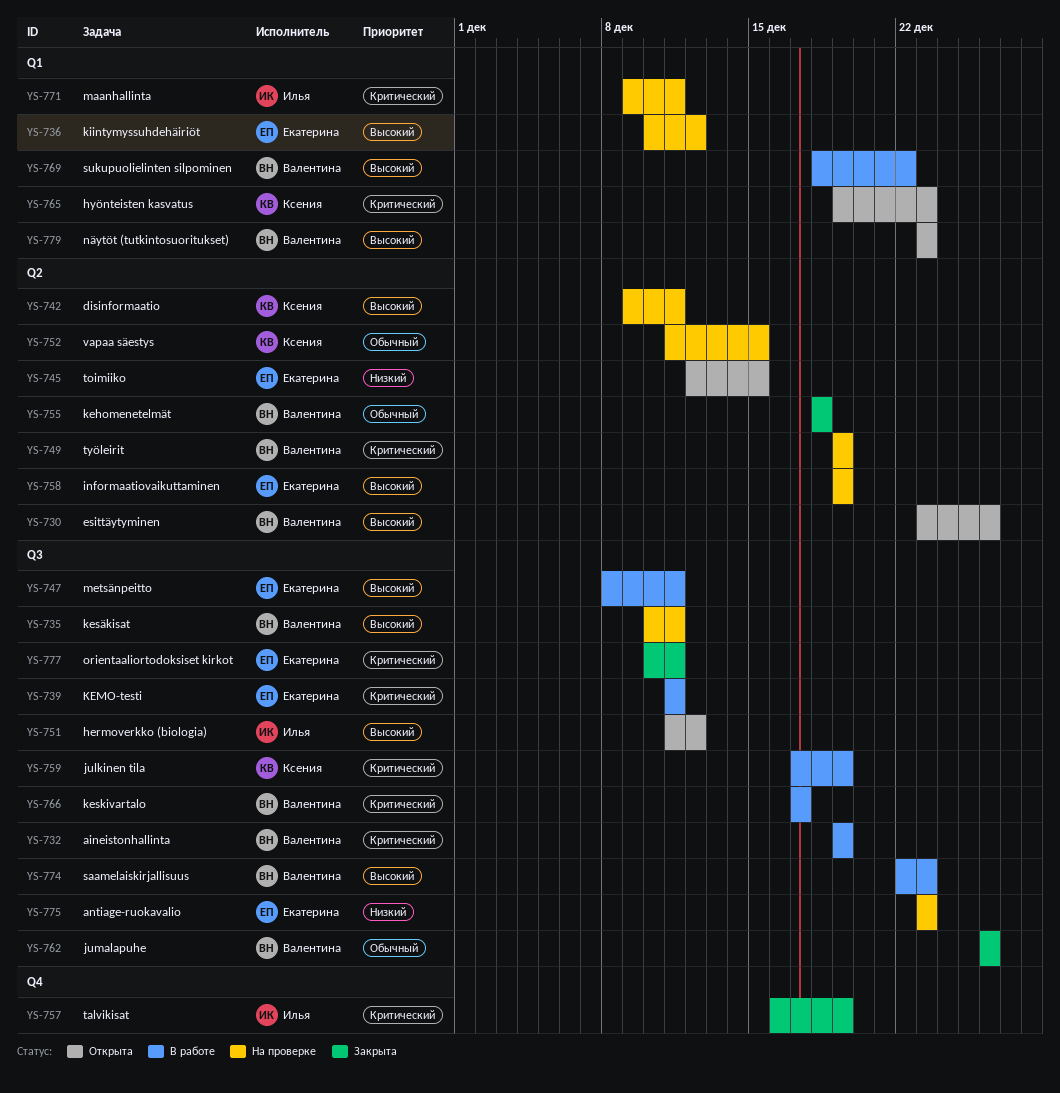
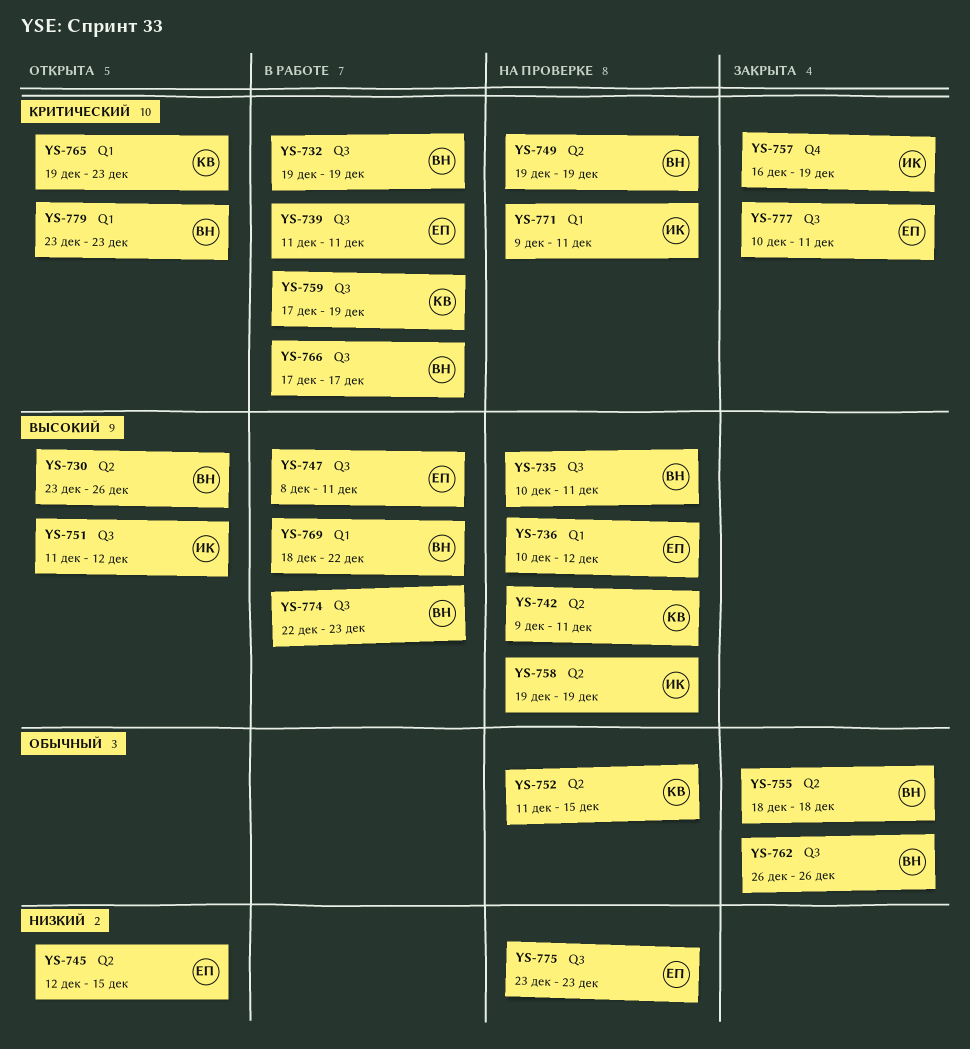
YS-758, owner: Екатерина -> Илья
YS-779, priority: Высокий -> Критический

